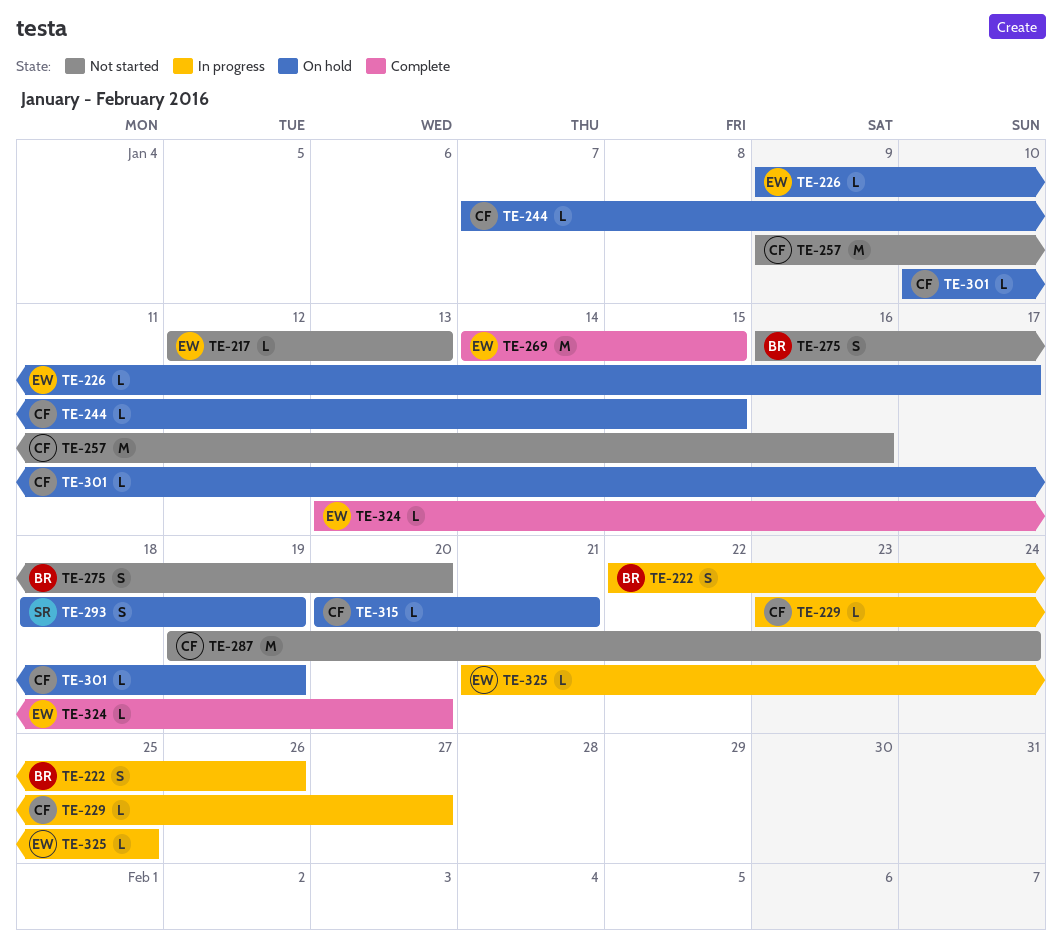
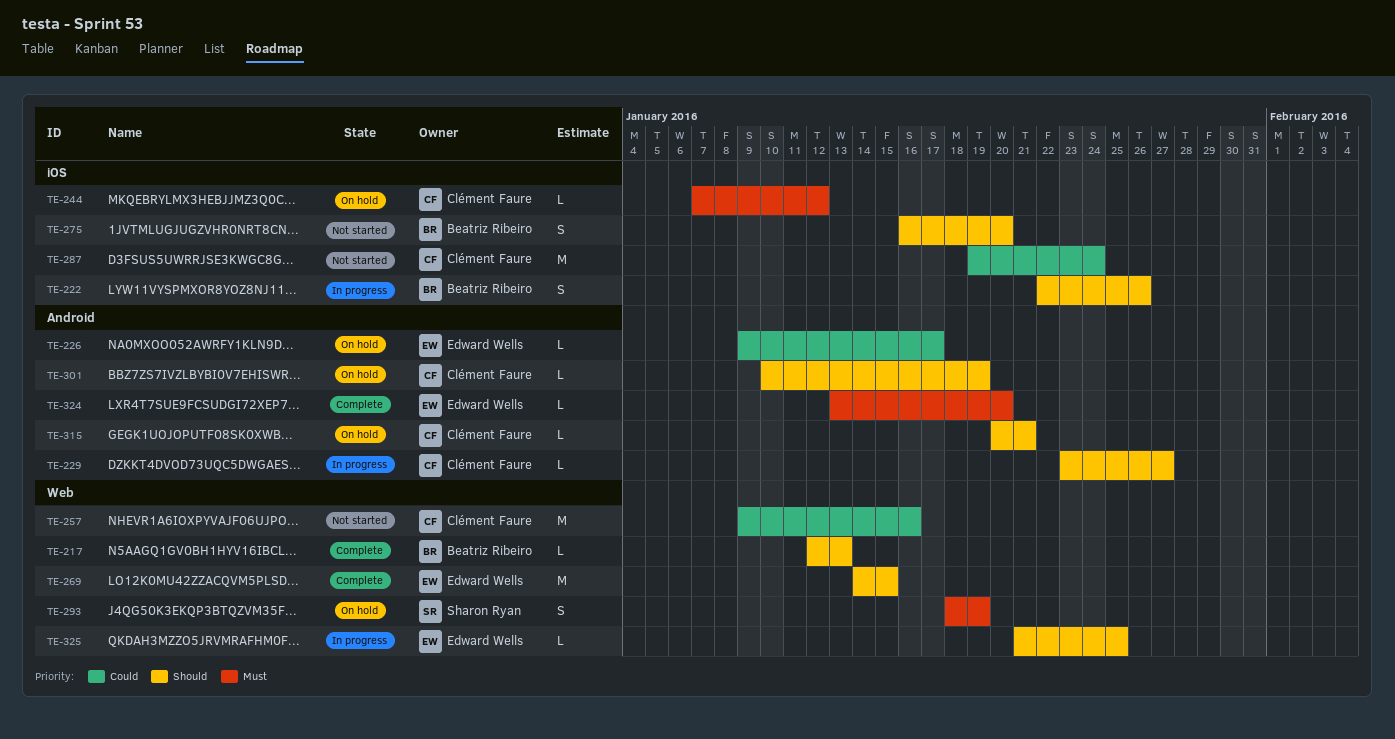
TE-217, status: Not started -> Complete
TE-217, owner: Edward Wells -> Beatriz Ribeiro
TE-244, due: Jan 15 -> Jan 12

